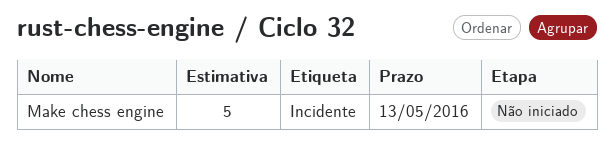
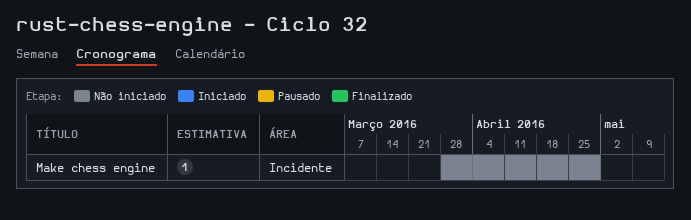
Make chess engine, estimate: 5 -> 1
Make chess engine, due: May 13 -> Apr 29

